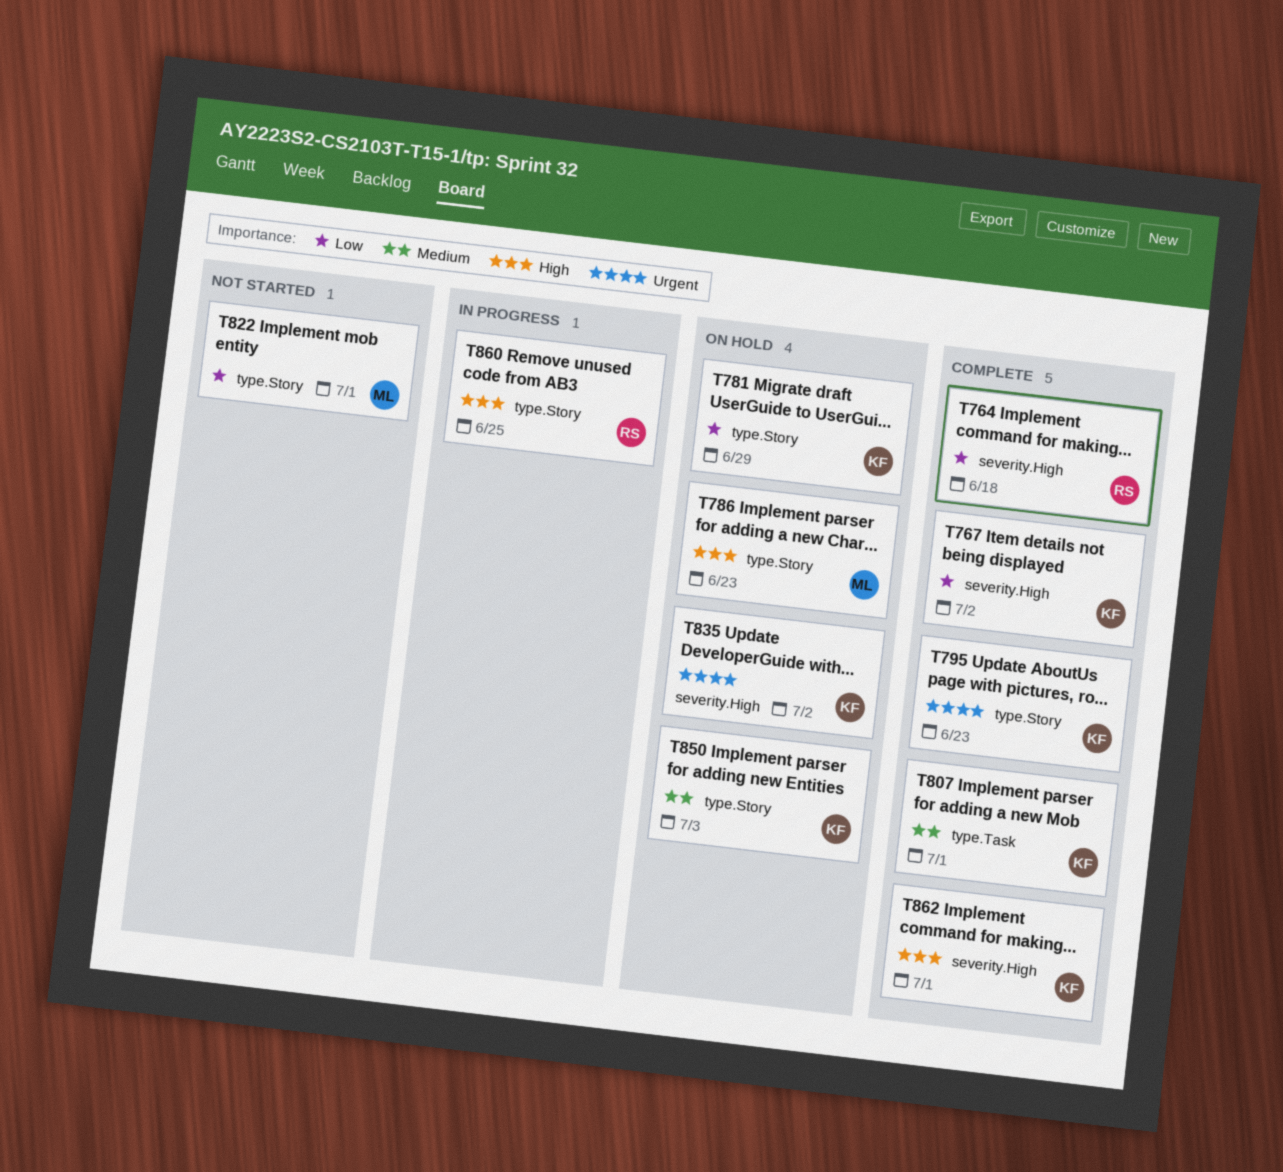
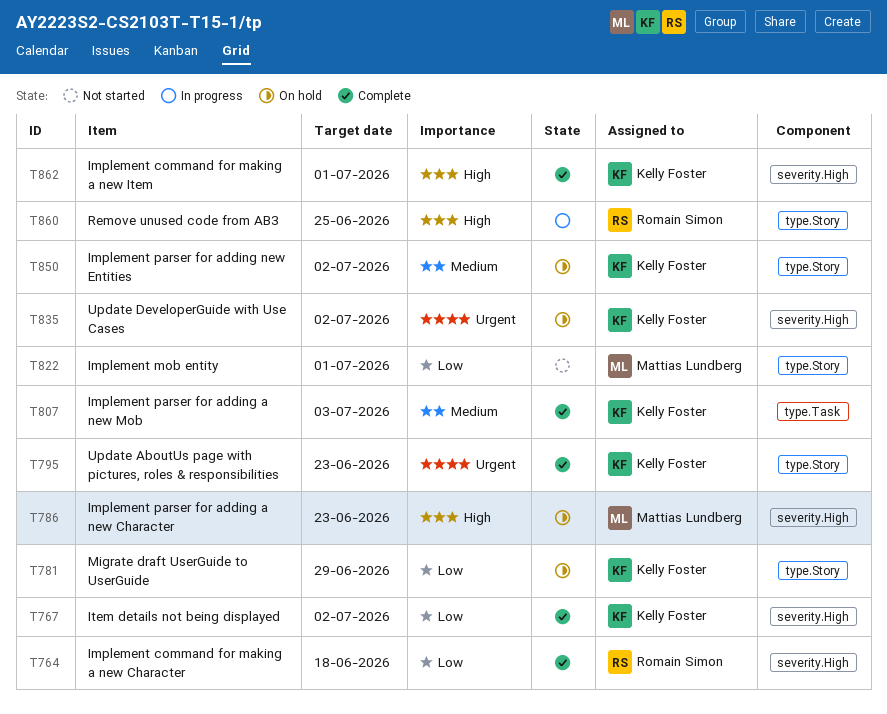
T786, label: type.Story -> severity.High
T807, due: Jul 1 -> Jul 3
T850, due: Jul 3 -> Jul 2

